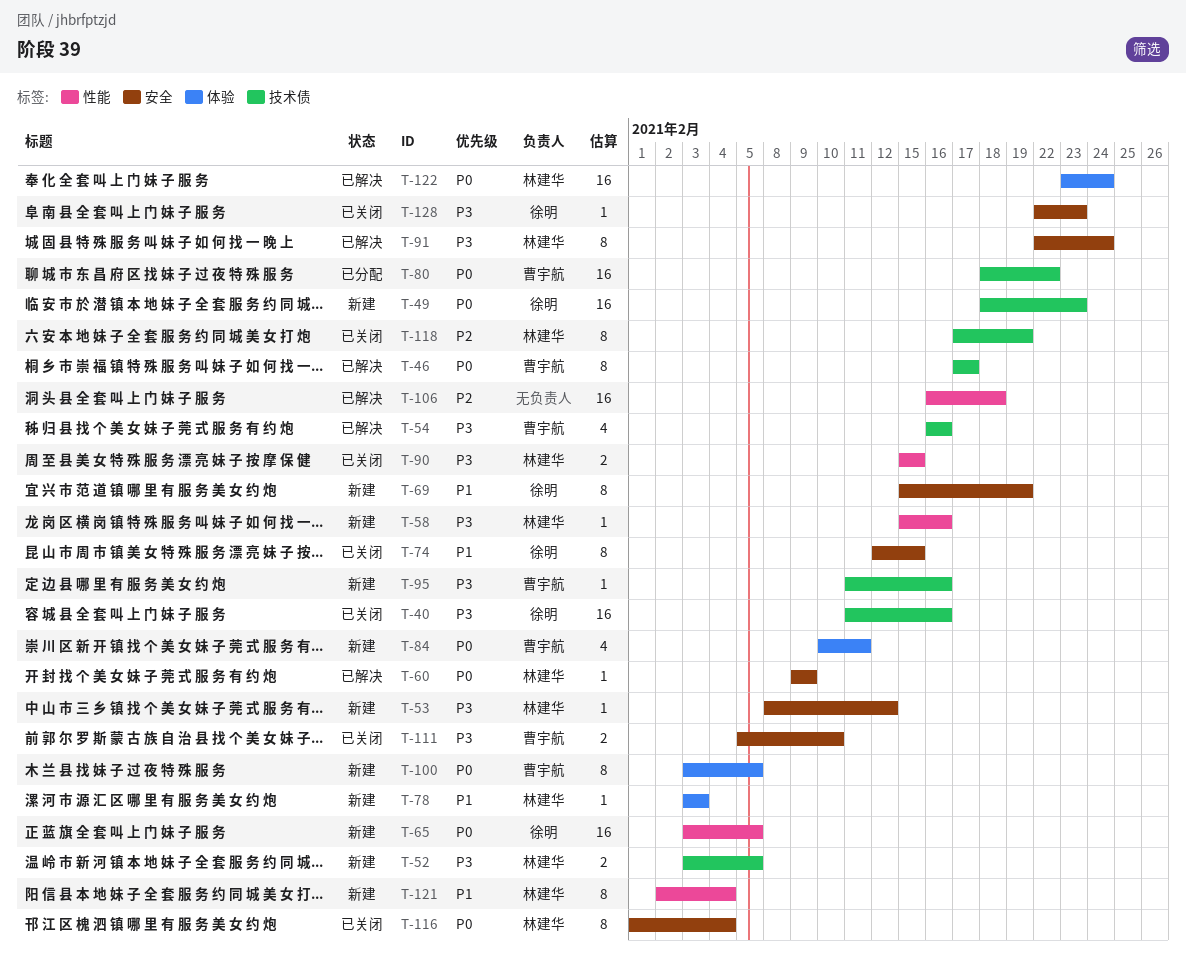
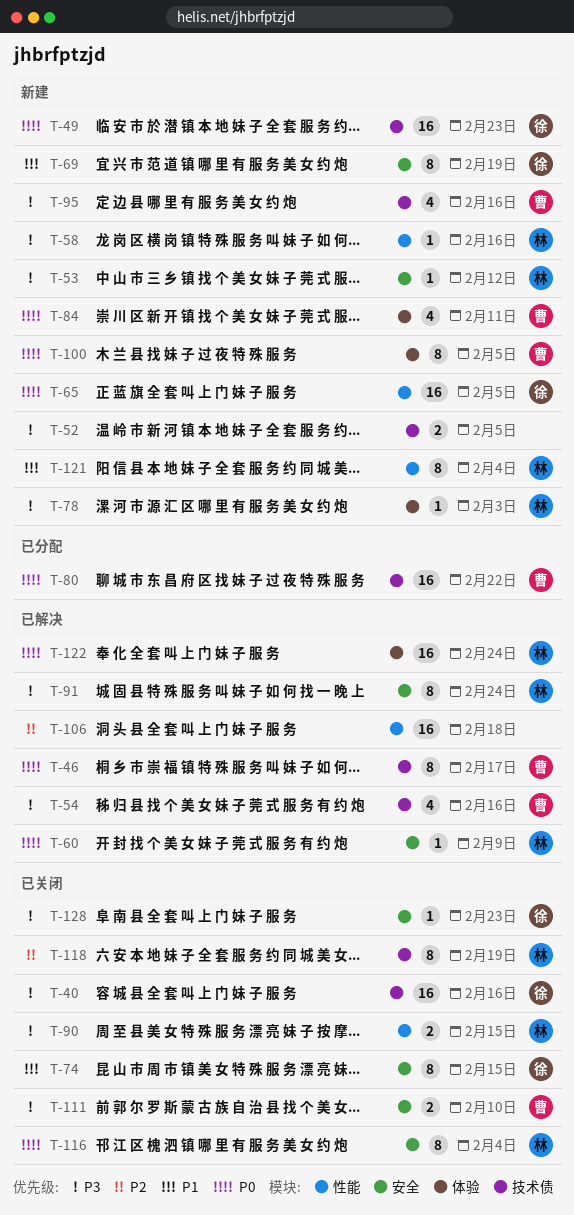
T-52, owner: 林建华 -> none
T-78, priority: P1 -> P3
T-95, estimate: 1 -> 4

